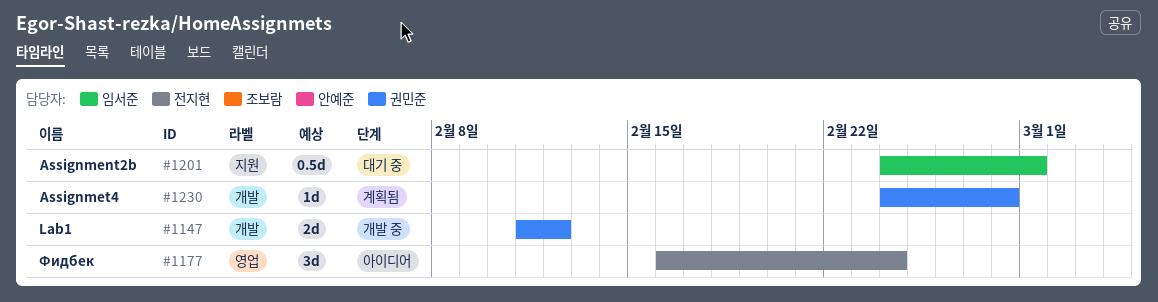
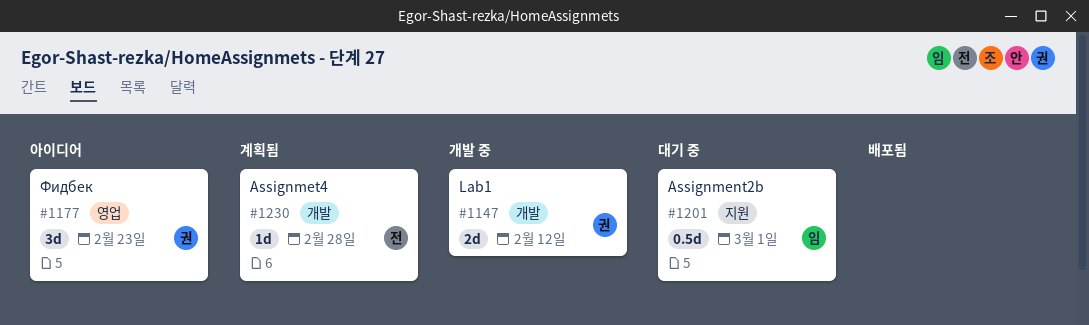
#1177, owner: 전지현 -> 권민준
#1177, due: Feb 24 -> Feb 23
#1230, owner: 권민준 -> 전지현

